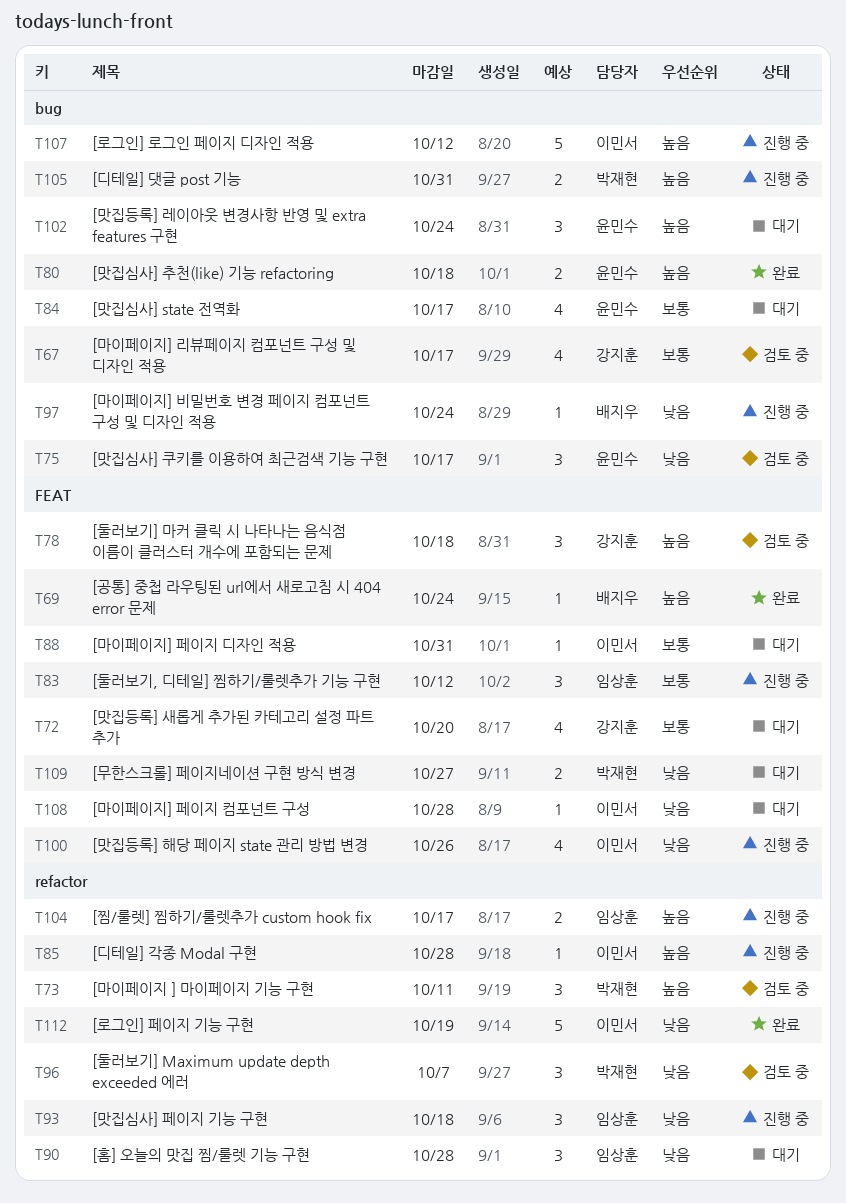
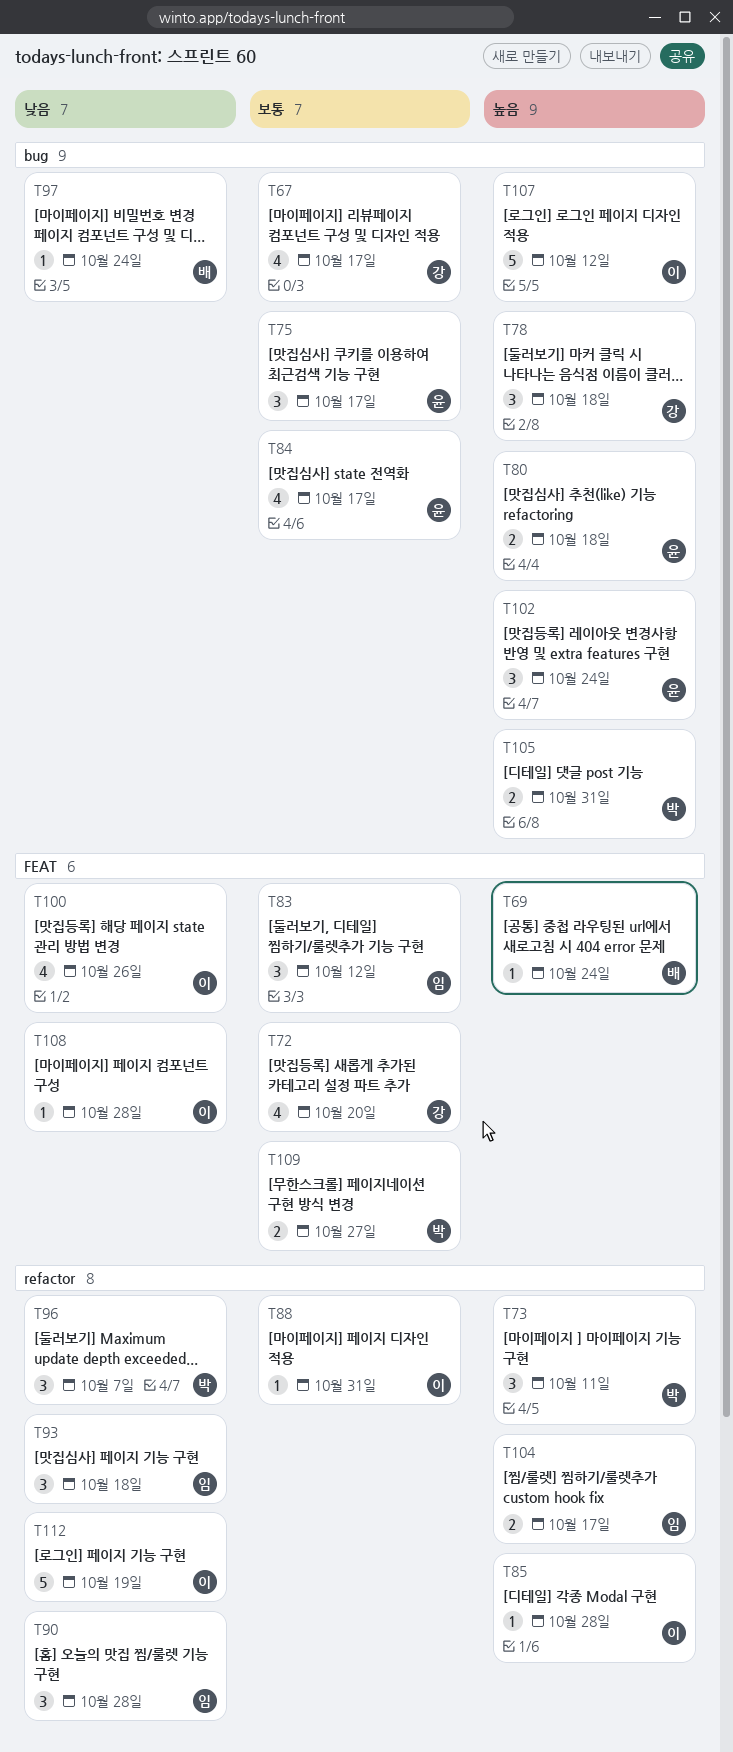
T75, priority: 낮음 -> 보통
T78, label: FEAT -> bug
T88, label: FEAT -> refactor
T109, priority: 낮음 -> 보통

